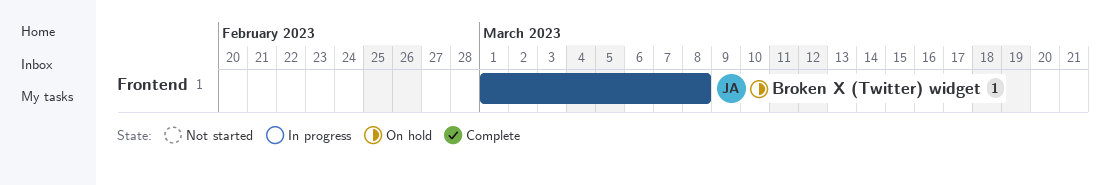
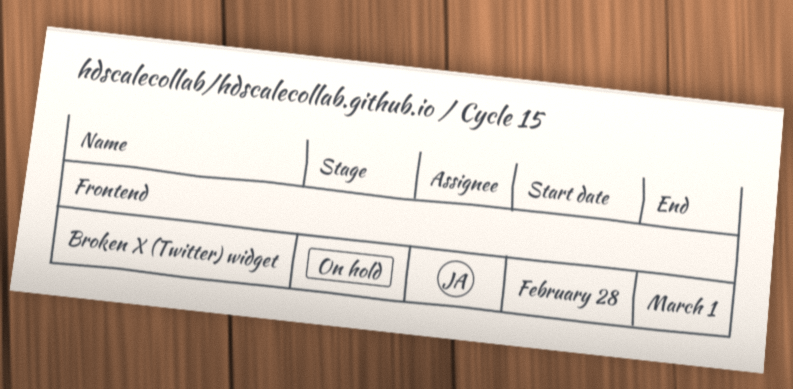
Broken X (Twitter) widget, start: Mar 1 -> Feb 28
Broken X (Twitter) widget, due: Mar 8 -> Mar 1

